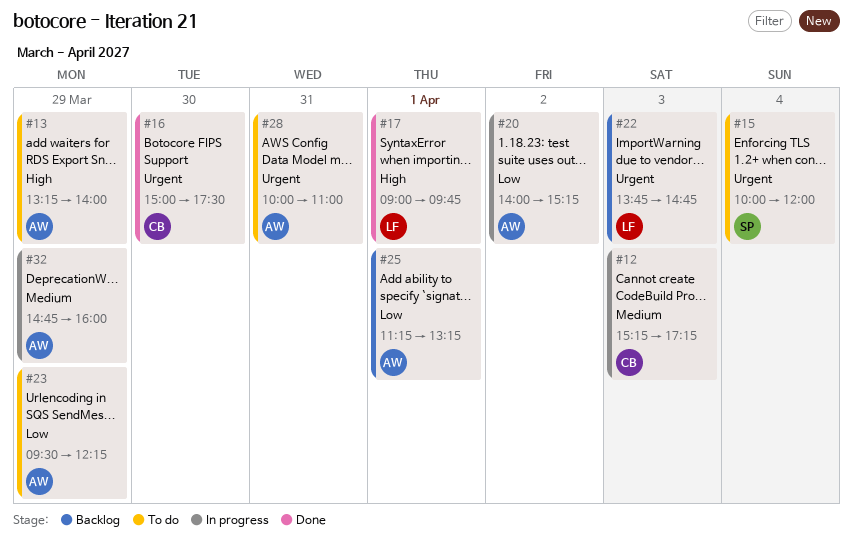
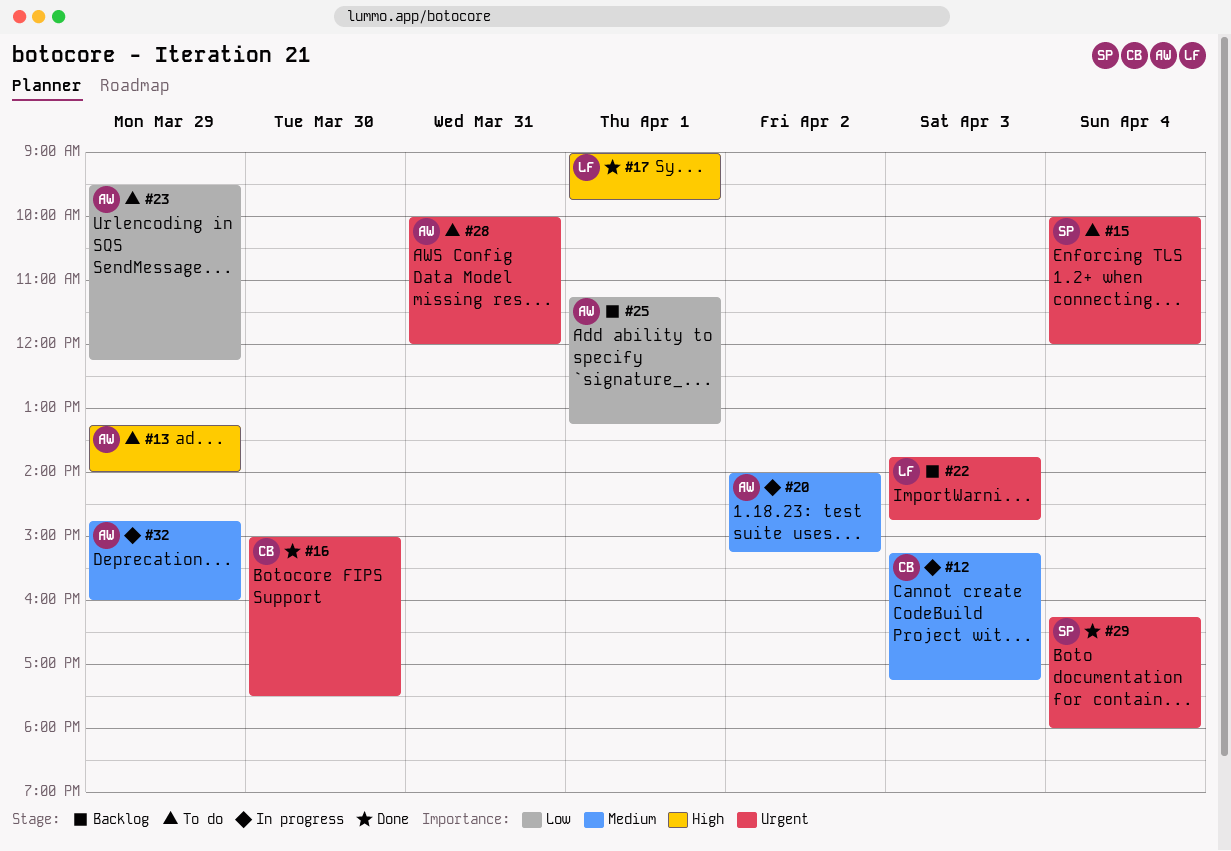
#20, priority: Low -> Medium
#28, ends: 11:00 -> 12:00
#29: none -> present

